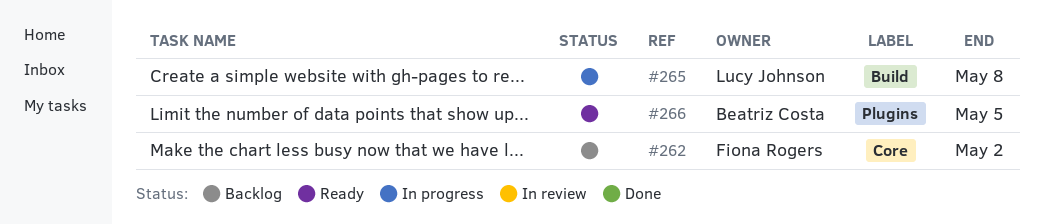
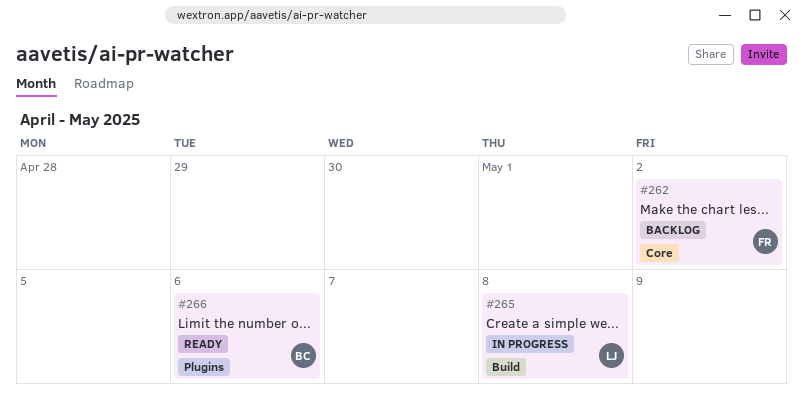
#266, due: May 5 -> May 6

